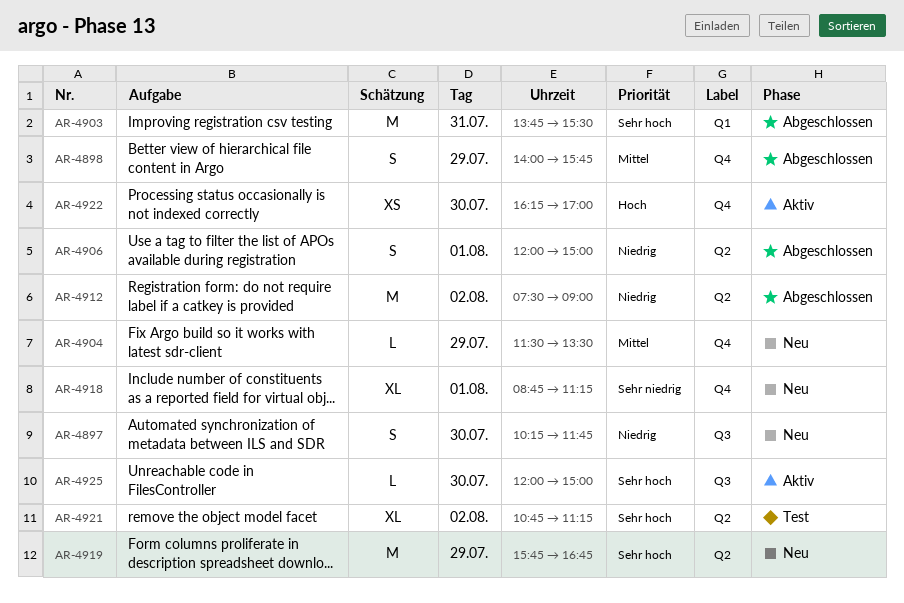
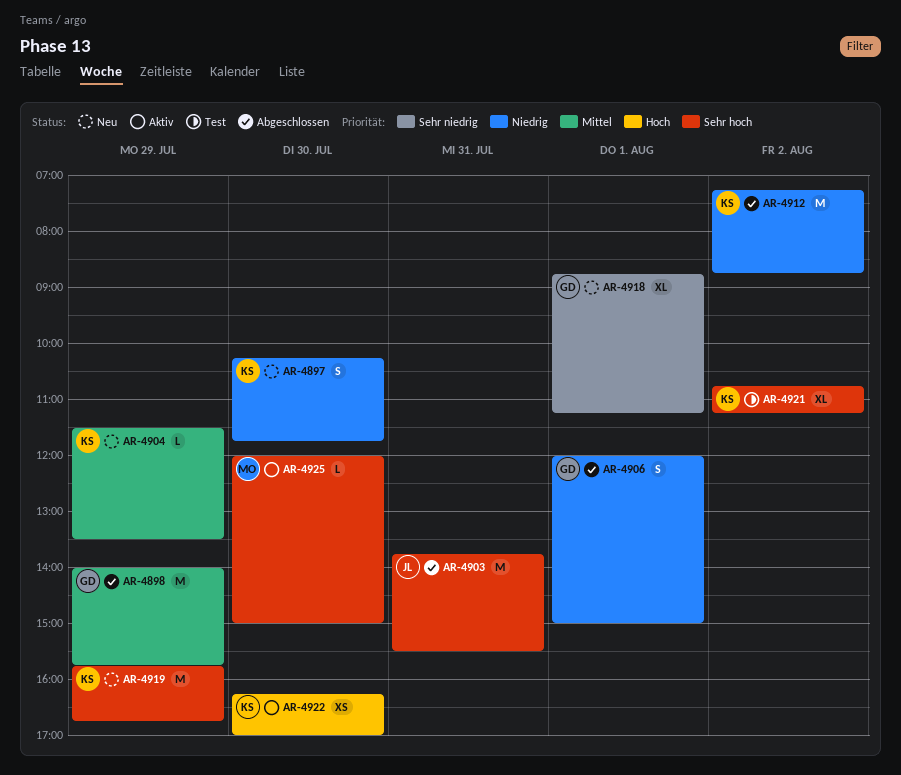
AR-4898, estimate: S -> M
AR-4912, begins: 07:30 -> 07:15
AR-4912, ends: 09:00 -> 08:45

